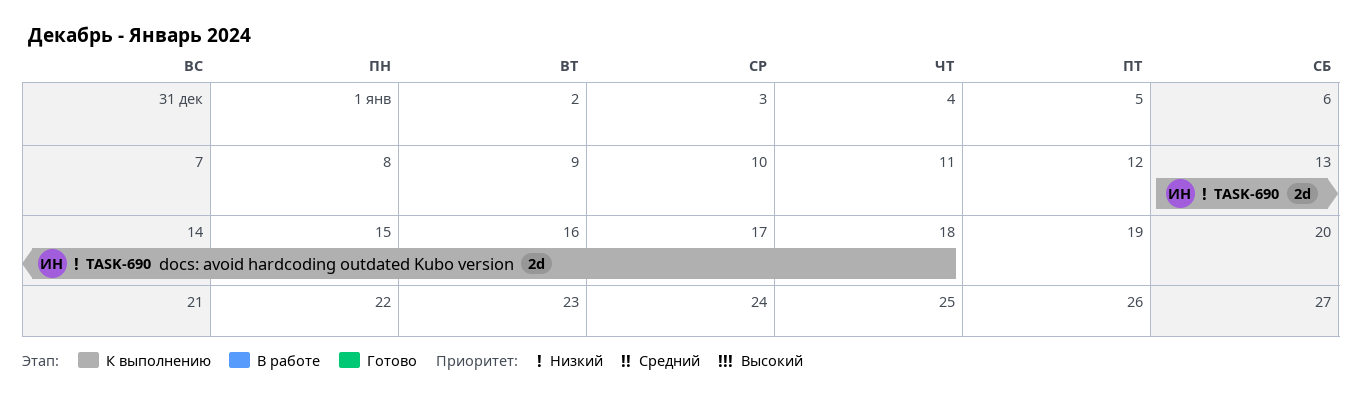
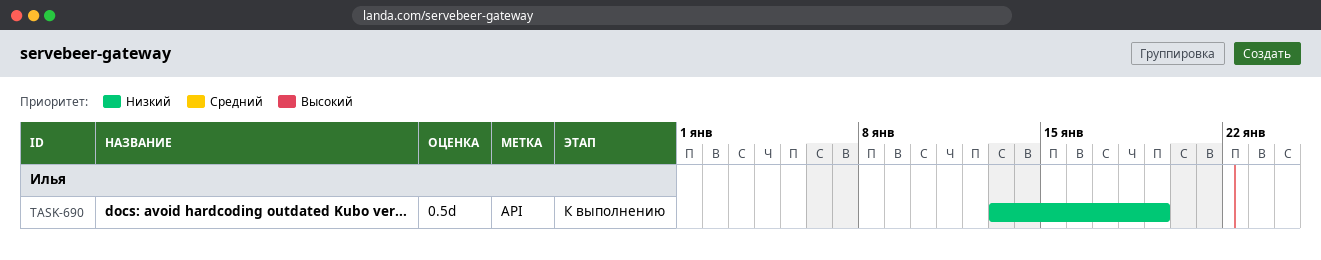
TASK-690, estimate: 2d -> 0.5d
TASK-690, due: Jan 18 -> Jan 19

